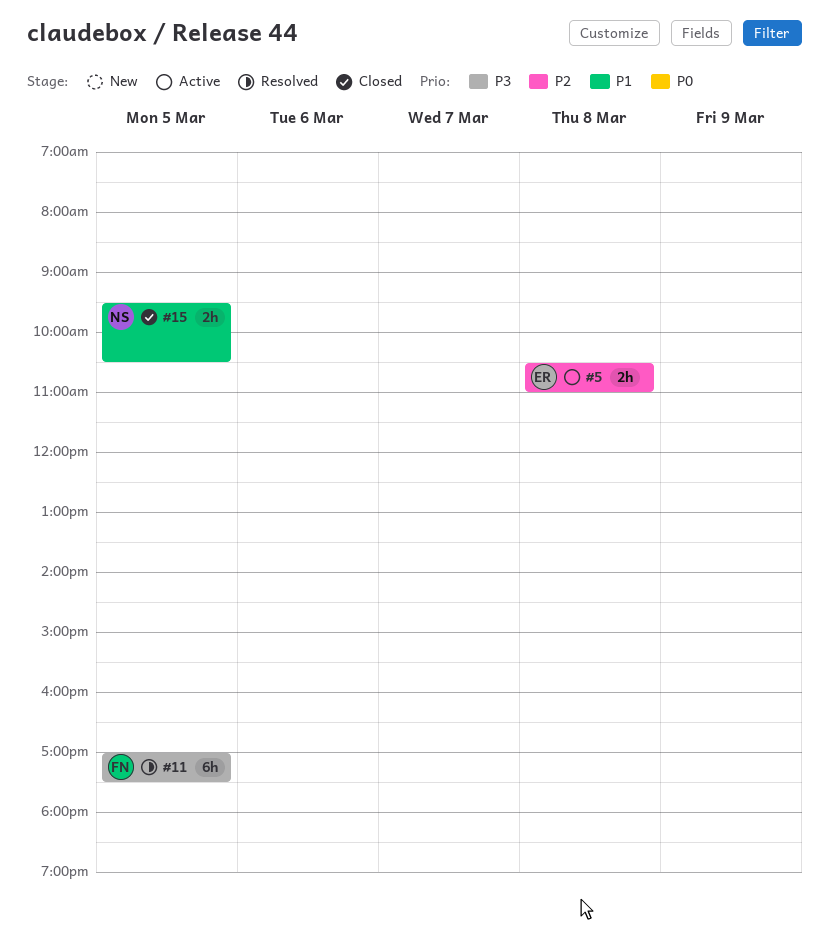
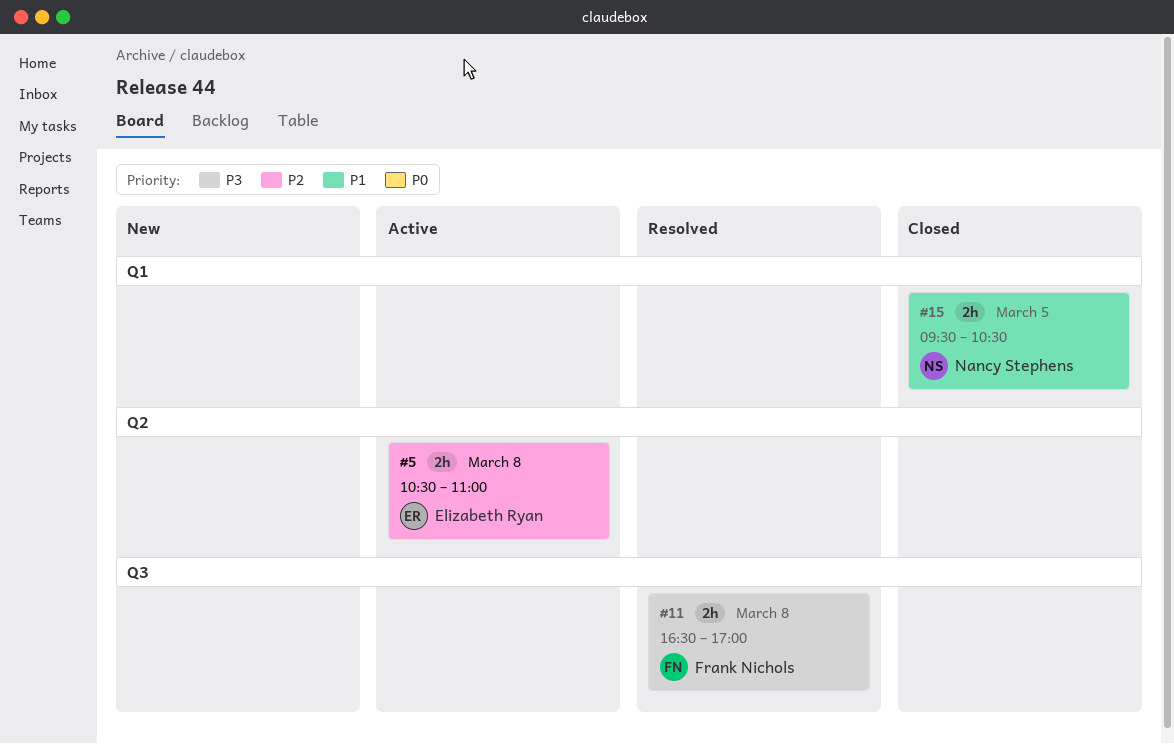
#11, estimate: 6h -> 2h
#11, day: Mar 5 -> Mar 8
#11, begins: 17:00 -> 16:30
#11, ends: 17:30 -> 17:00

